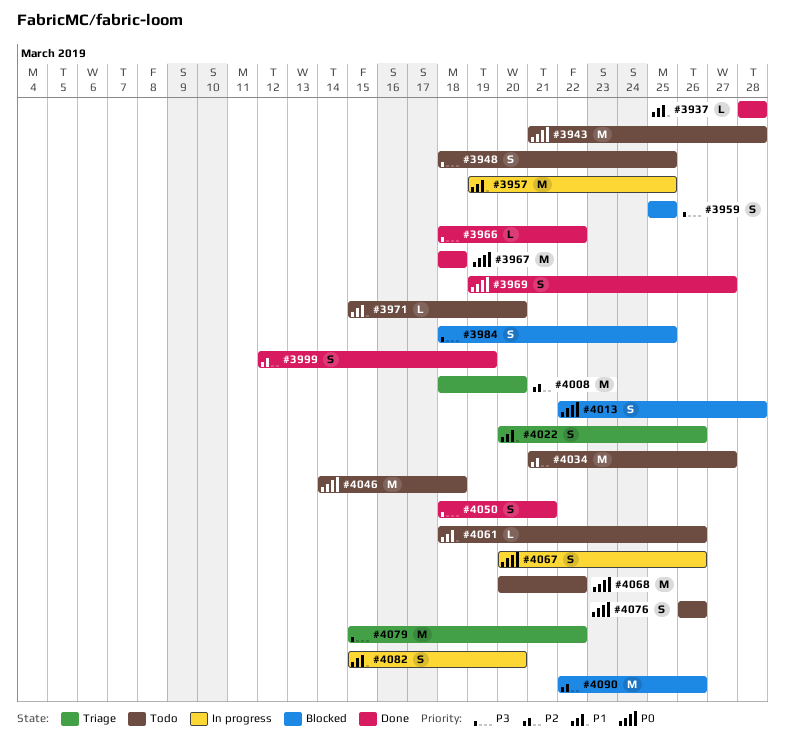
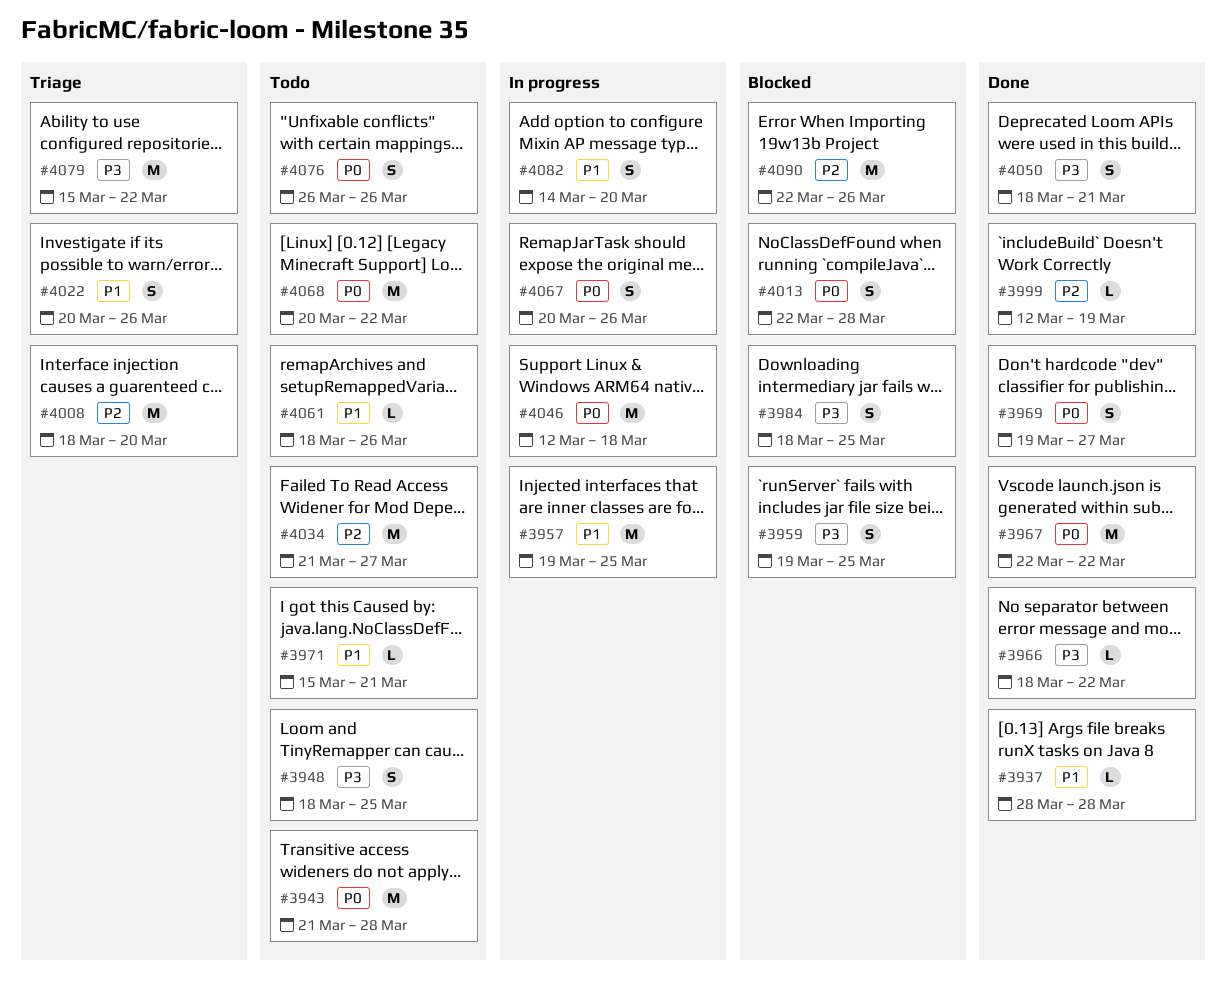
#3959, start: Mar 25 -> Mar 19
#3967, start: Mar 18 -> Mar 22
#3967, due: Mar 18 -> Mar 22
#3971, due: Mar 20 -> Mar 21
#3999, estimate: S -> L
#4046, status: Todo -> In progress
#4046, start: Mar 14 -> Mar 12
#4082, start: Mar 15 -> Mar 14

